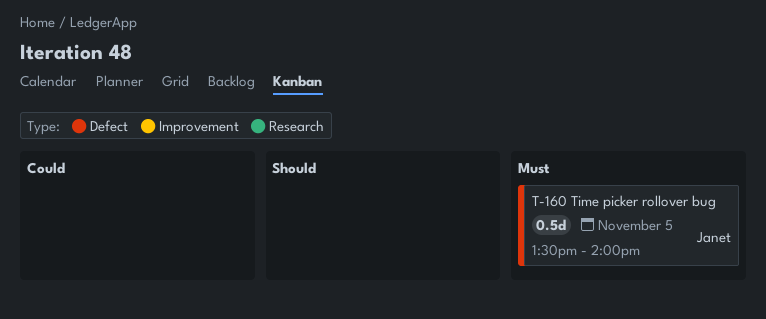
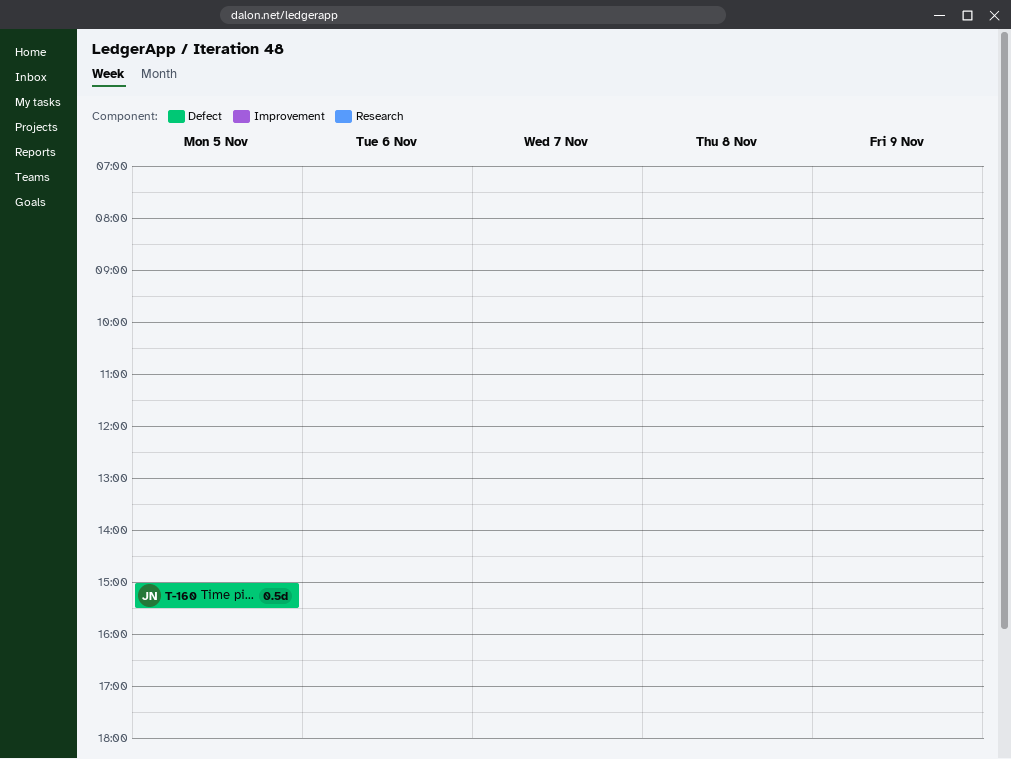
T-160, begins: 13:30 -> 15:00
T-160, ends: 14:00 -> 15:30

